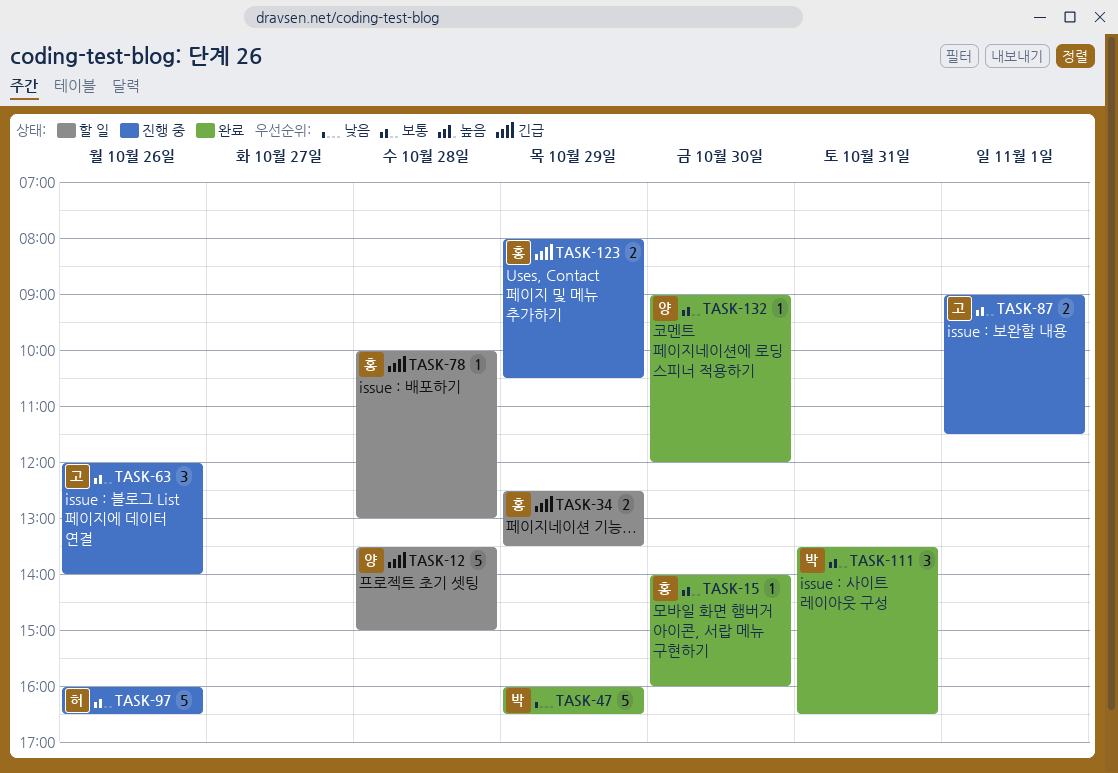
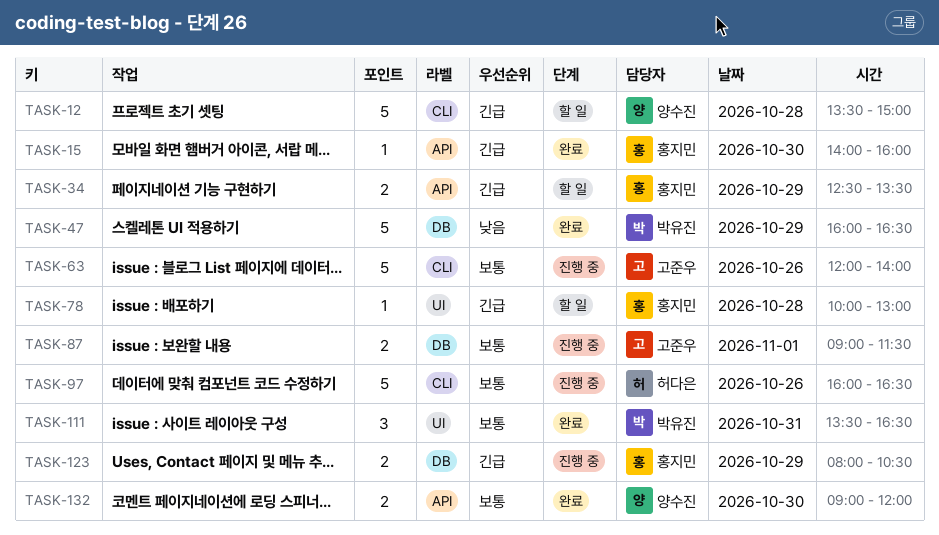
TASK-15, priority: 보통 -> 긴급
TASK-63, estimate: 3 -> 5
TASK-132, estimate: 1 -> 2

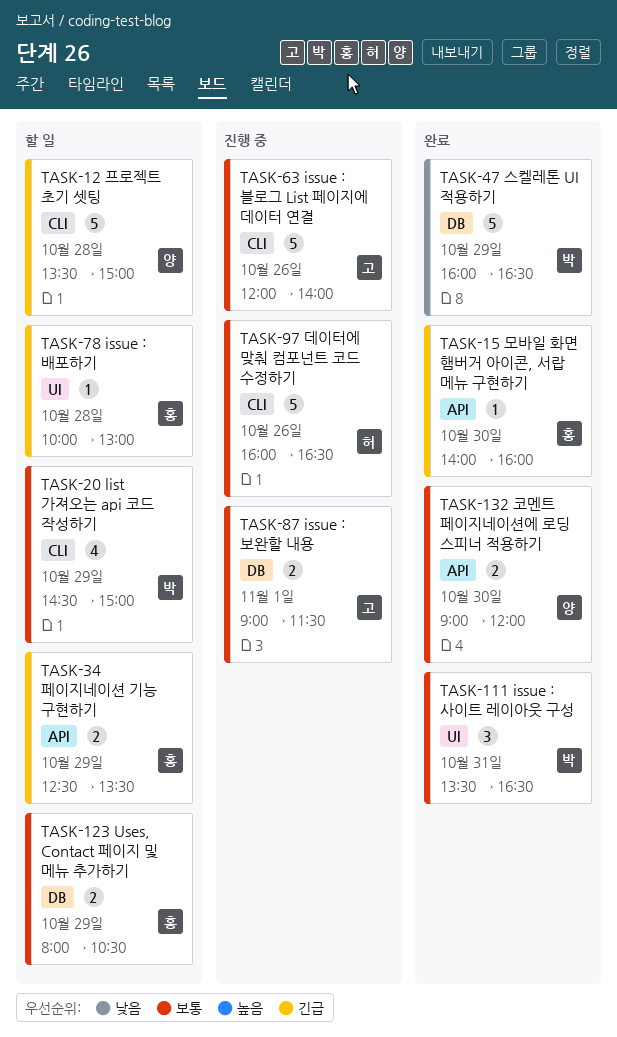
TASK-20: none -> present
TASK-123, status: 진행 중 -> 할 일
TASK-123, priority: 긴급 -> 보통

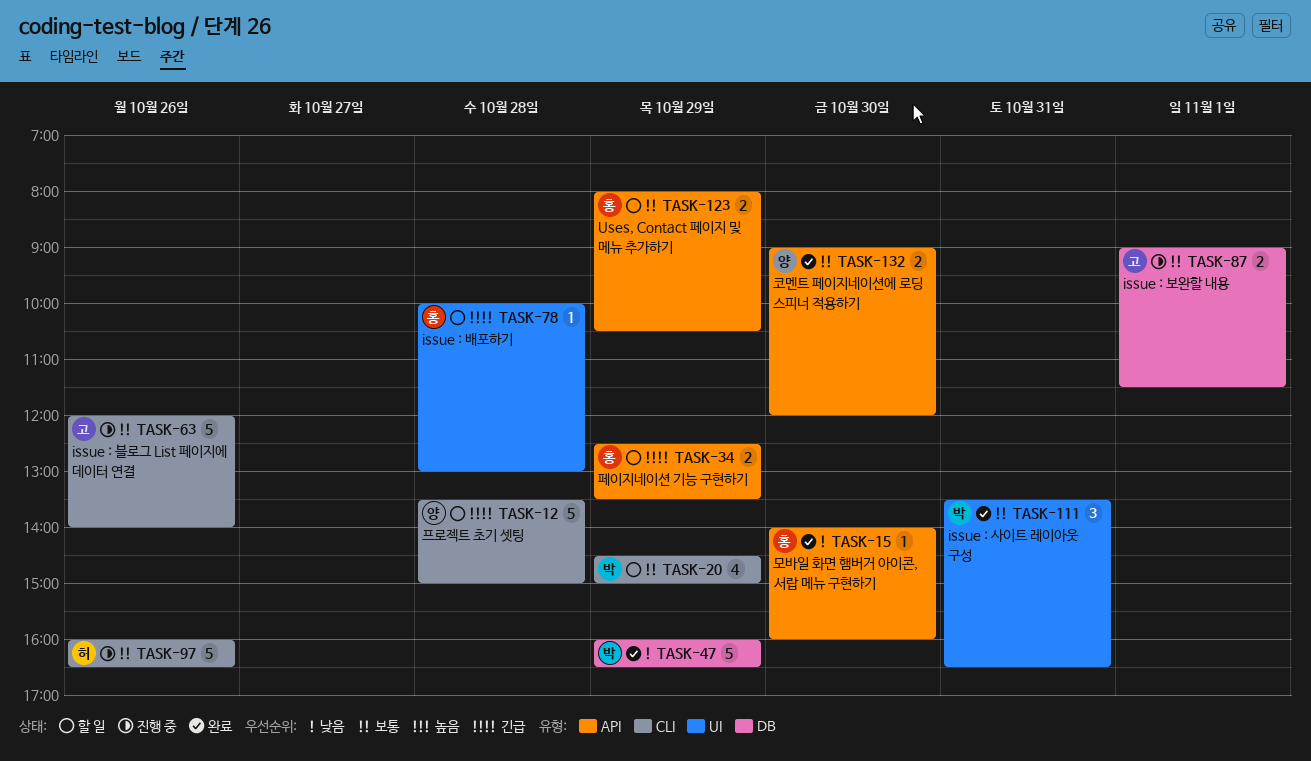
TASK-15, priority: 긴급 -> 낮음
TASK-123, label: DB -> API

